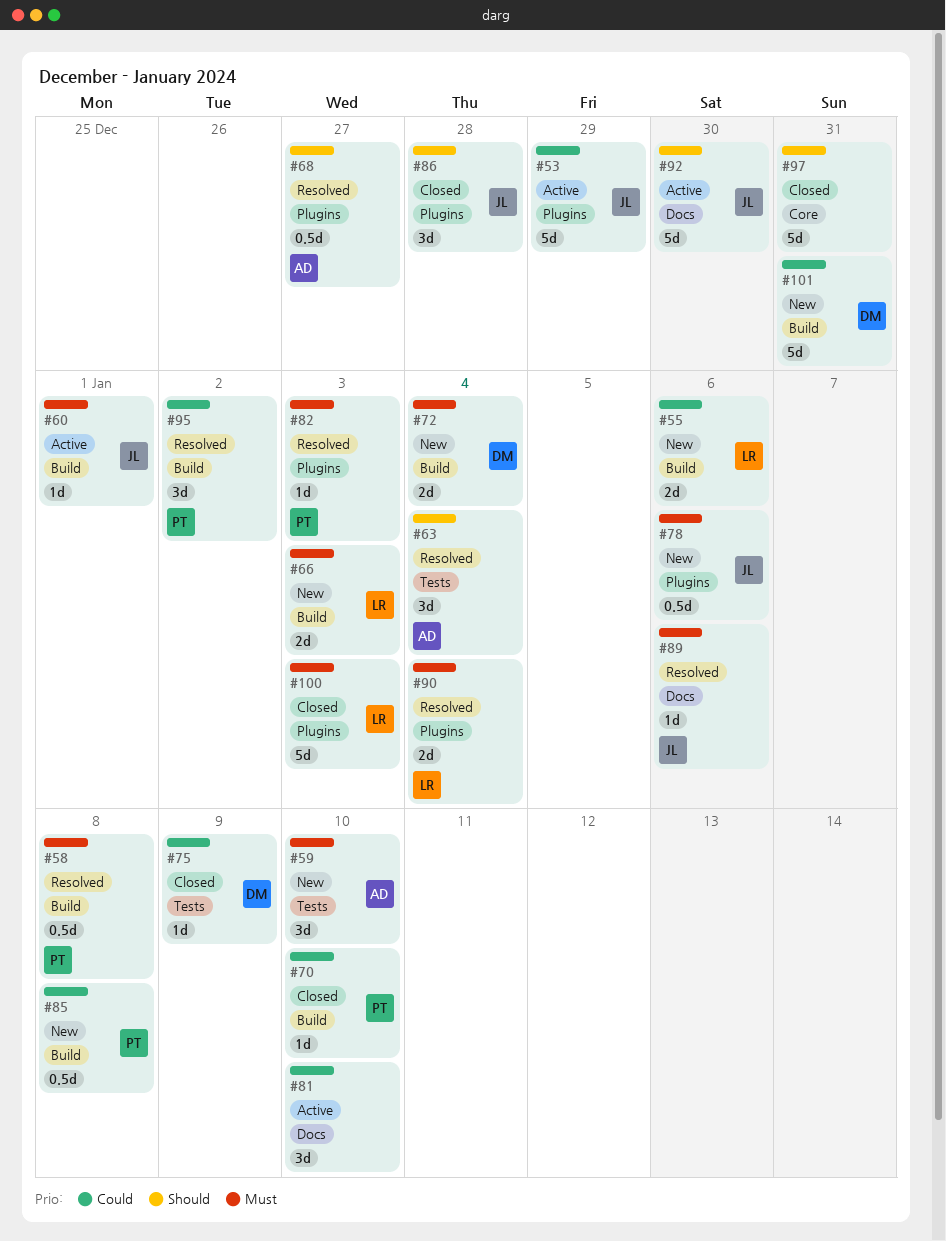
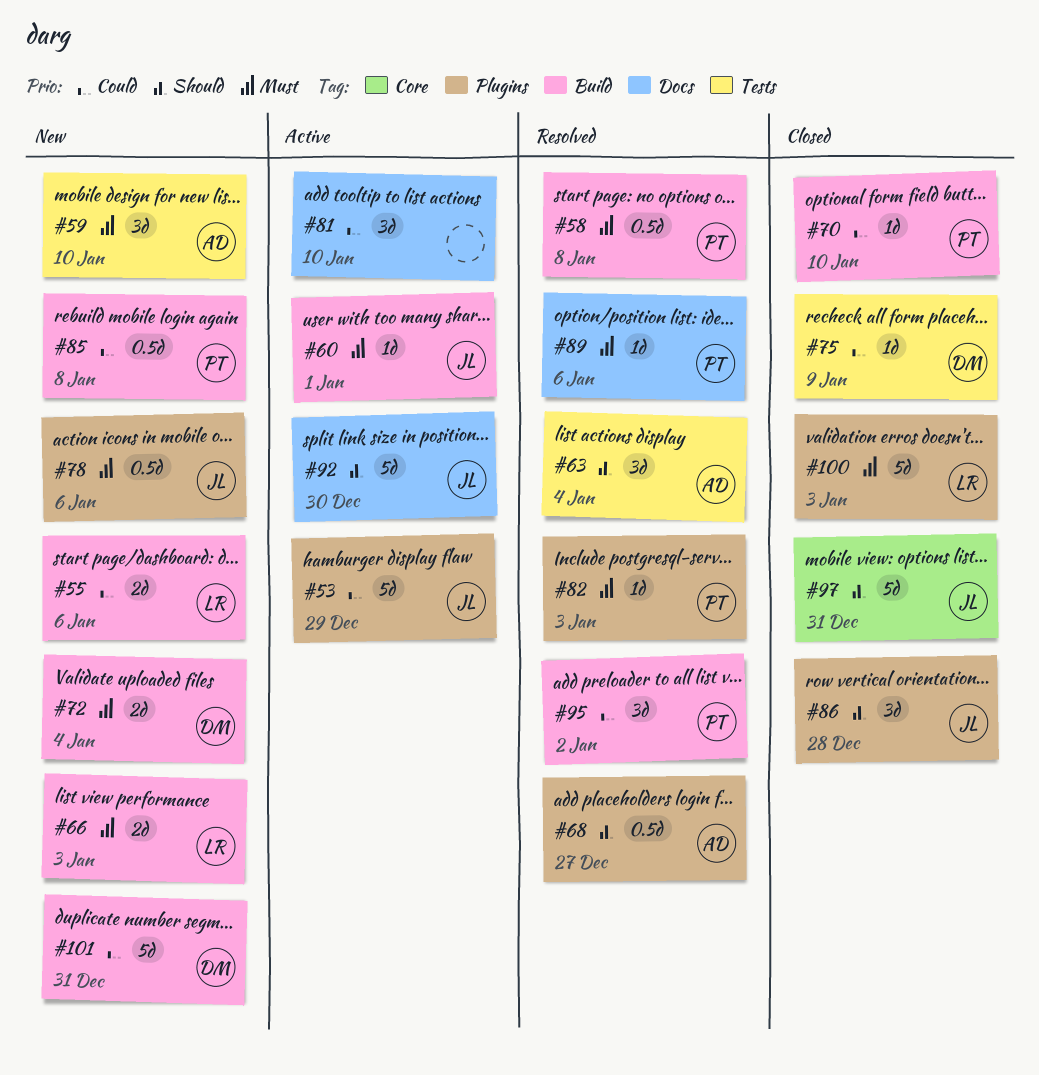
#89, owner: JL -> PT
#90: present -> none
#97, owner: none -> JL

